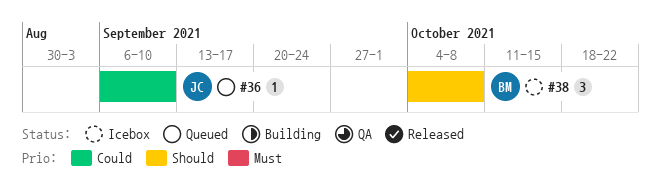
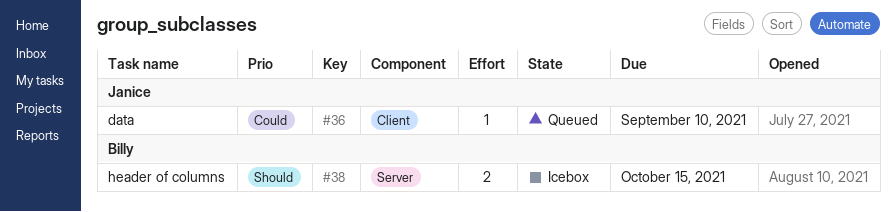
#38, estimate: 3 -> 2
#38, due: Oct 8 -> Oct 15

